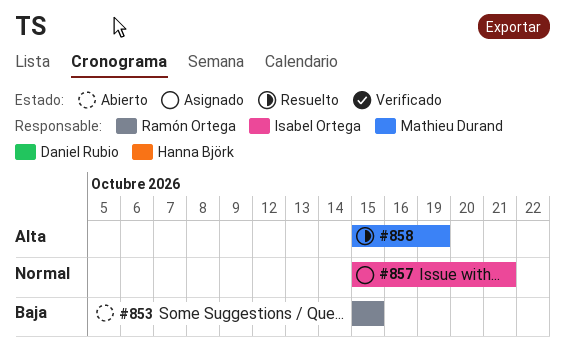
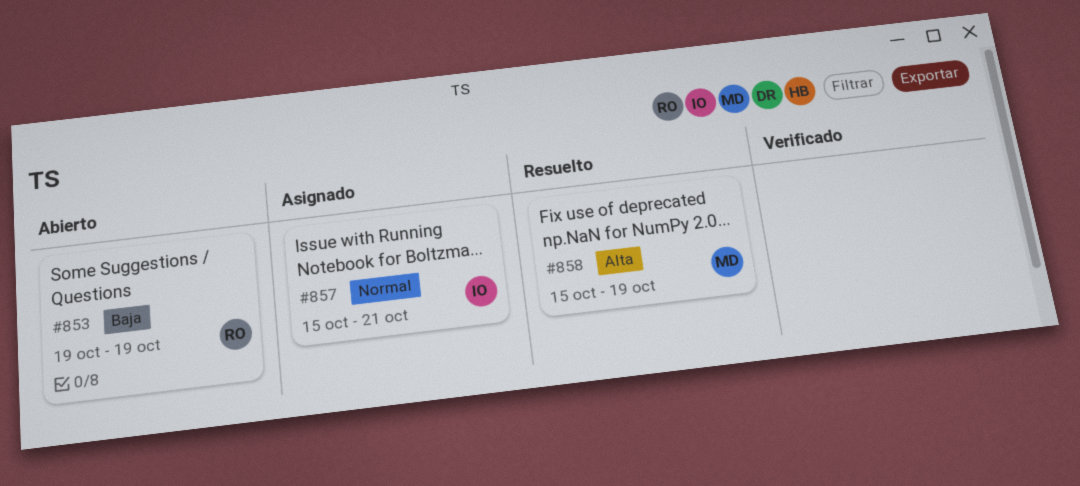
#853, start: Oct 15 -> Oct 19
#853, due: Oct 15 -> Oct 19

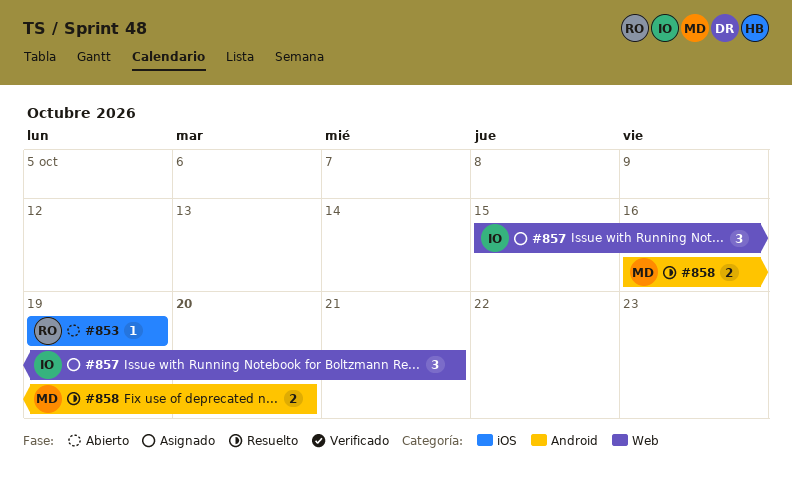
#858, start: Oct 15 -> Oct 16
#858, due: Oct 19 -> Oct 20

